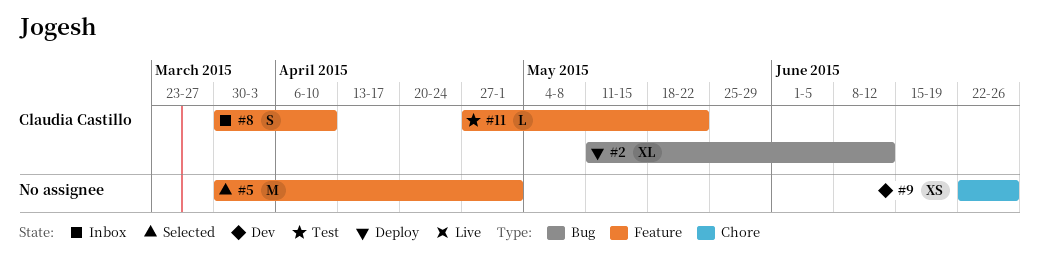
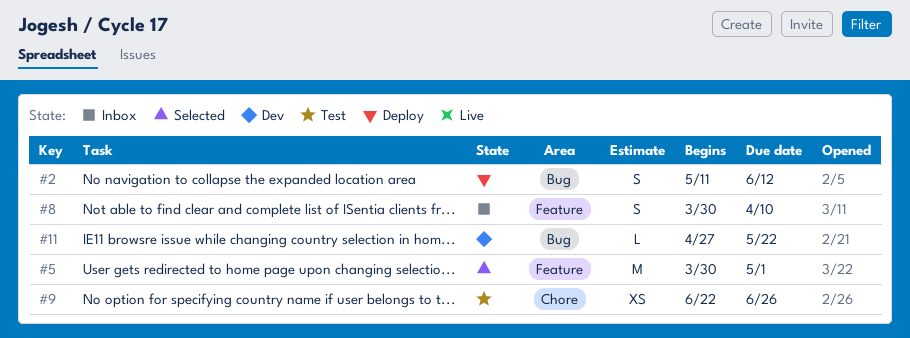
#2, estimate: XL -> S
#9, status: Dev -> Test
#11, status: Test -> Dev
#11, label: Feature -> Bug

